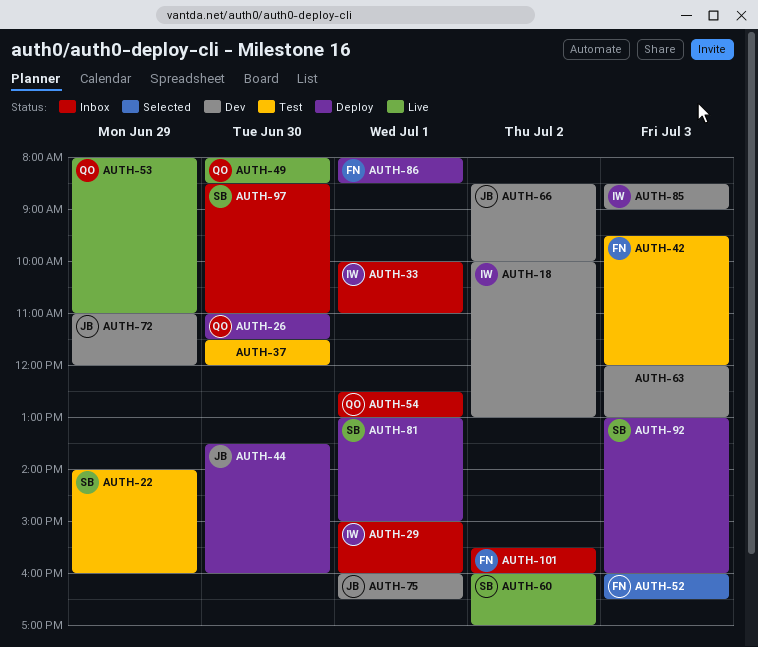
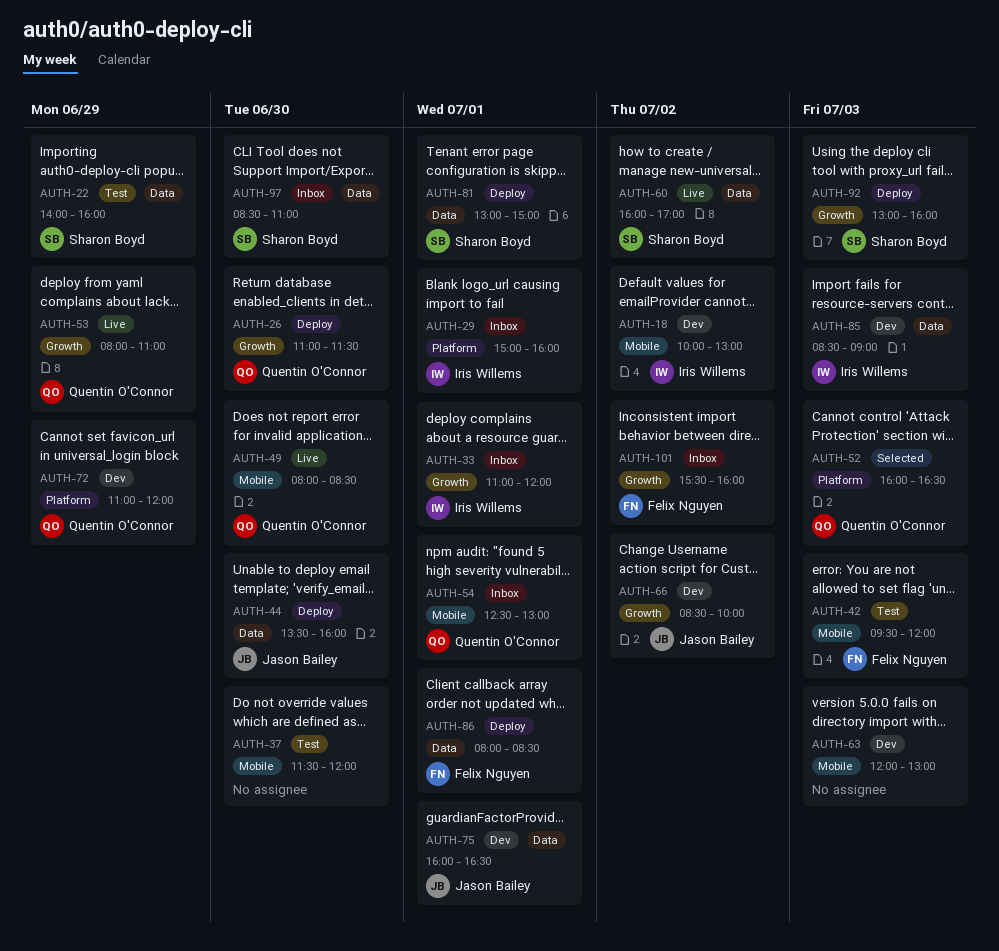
AUTH-33, begins: 10:00 -> 11:00
AUTH-33, ends: 11:00 -> 12:00
AUTH-52, owner: Felix Nguyen -> Quentin O'Connor
AUTH-72, owner: Jason Bailey -> Quentin O'Connor

